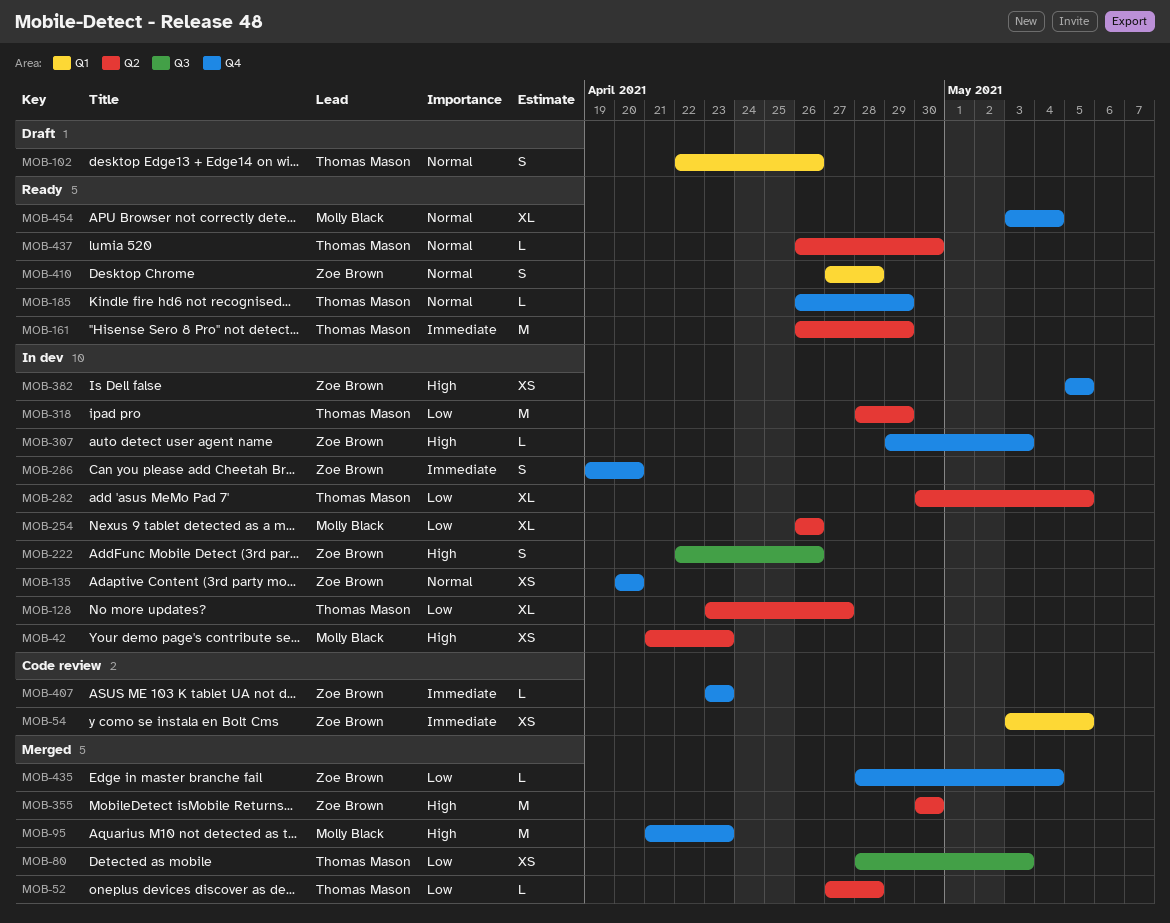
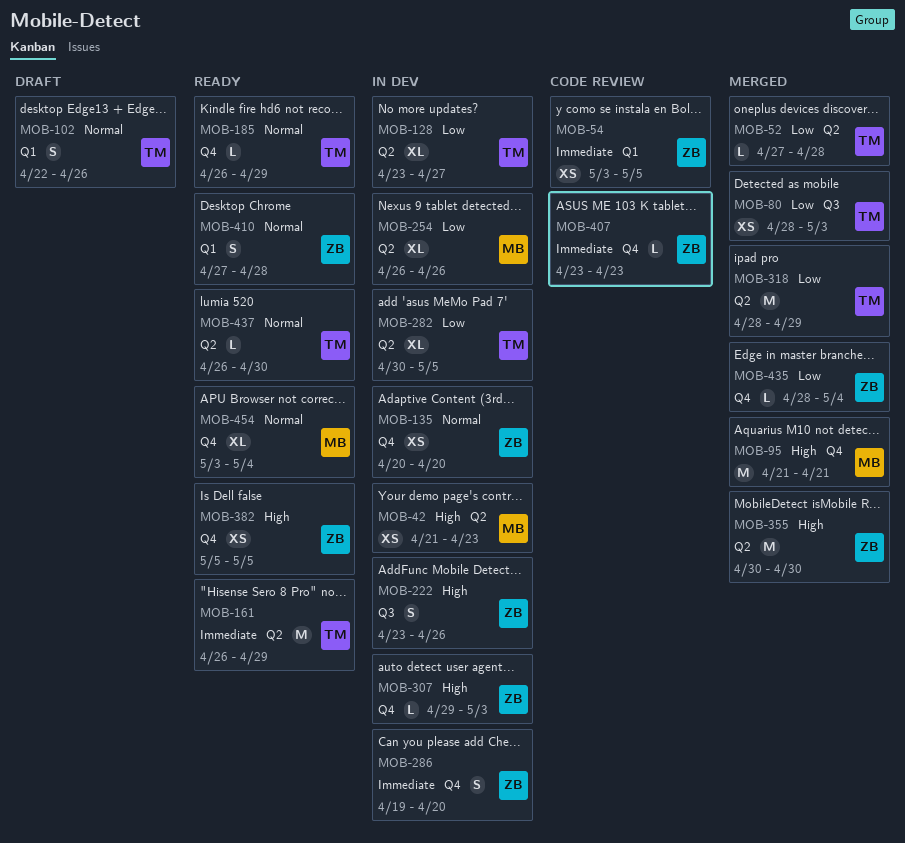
MOB-95, due: Apr 23 -> Apr 21
MOB-222, start: Apr 22 -> Apr 23
MOB-318, status: In dev -> Merged
MOB-382, status: In dev -> Ready

